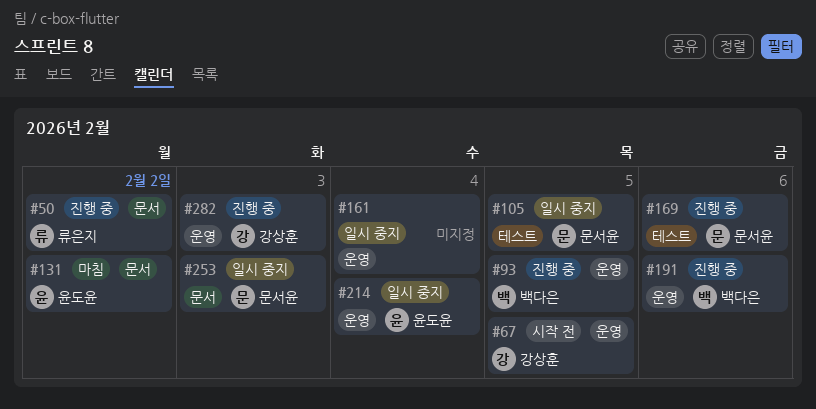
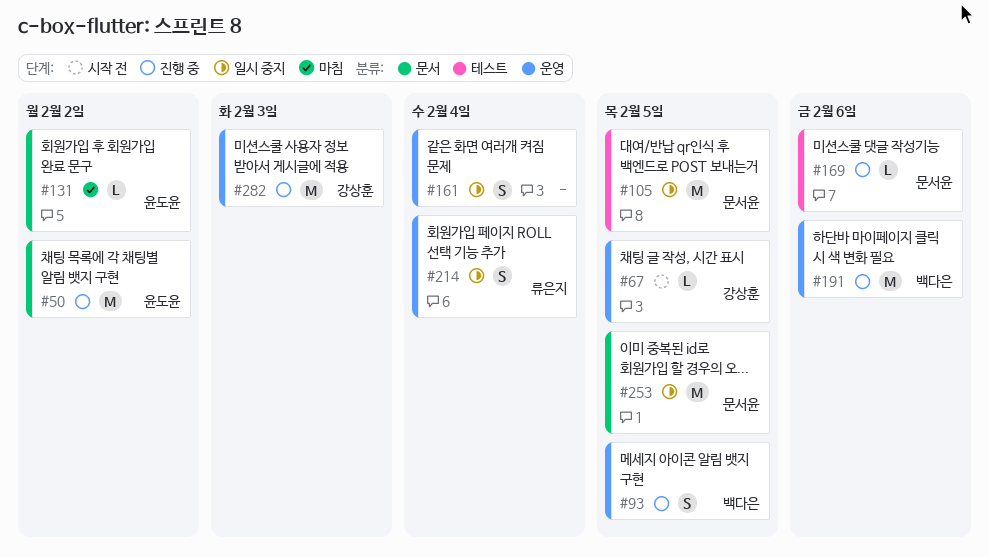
#50, owner: 류은지 -> 윤도윤
#214, owner: 윤도윤 -> 류은지
#253, due: Feb 3 -> Feb 5

